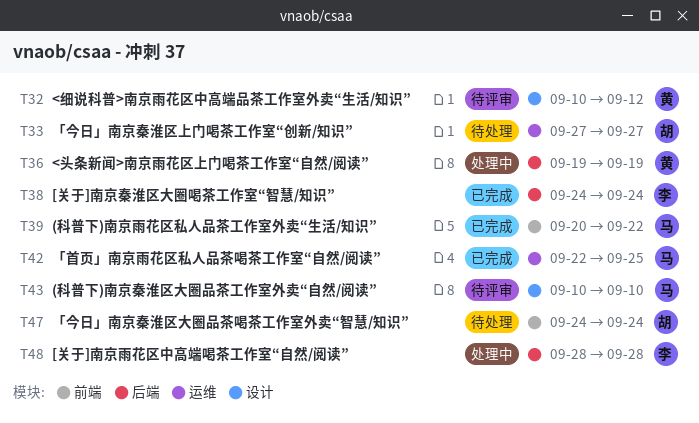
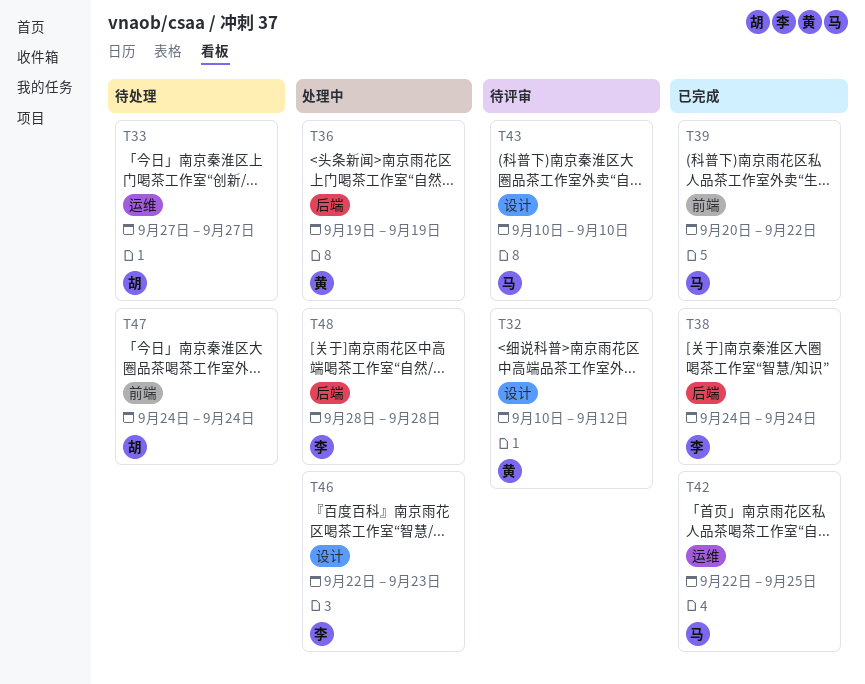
T46: none -> present

